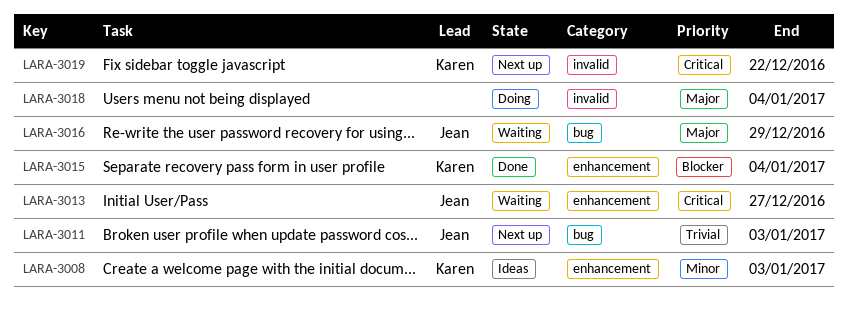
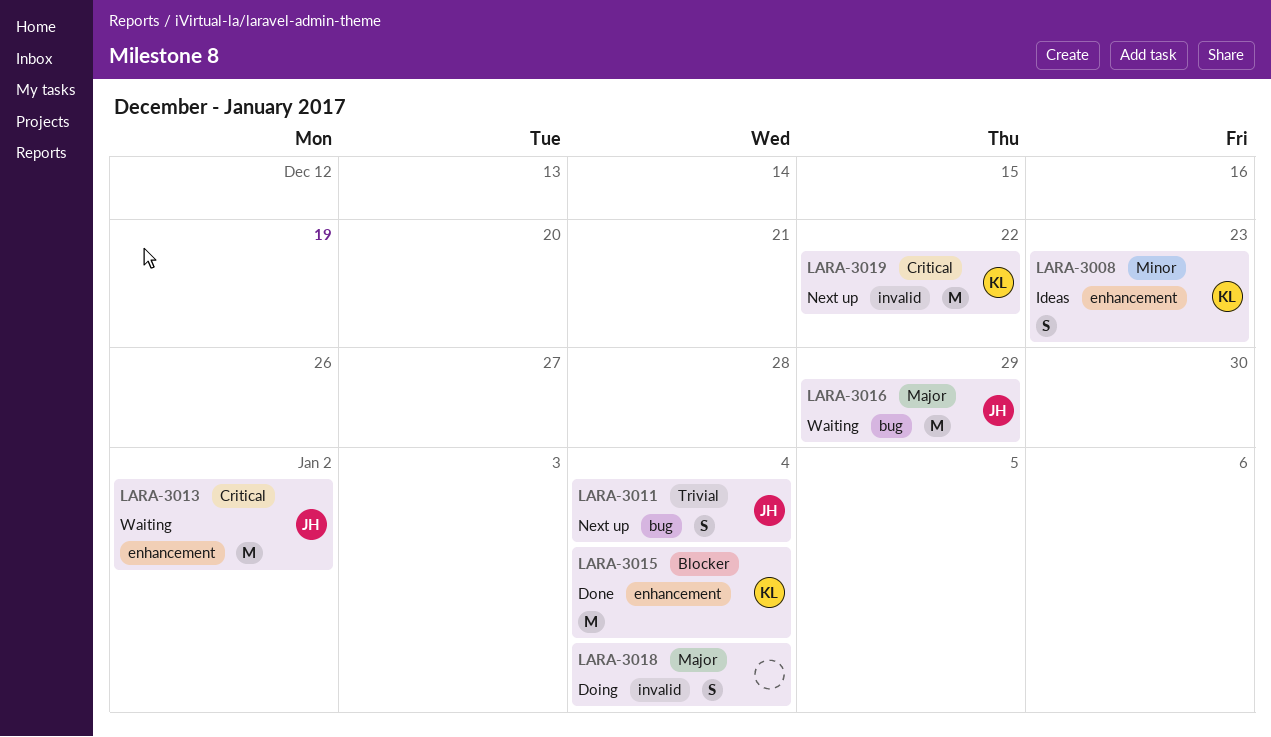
LARA-3008, due: Jan 3 -> Dec 23
LARA-3011, due: Jan 3 -> Jan 4
LARA-3013, due: Dec 27 -> Jan 2

